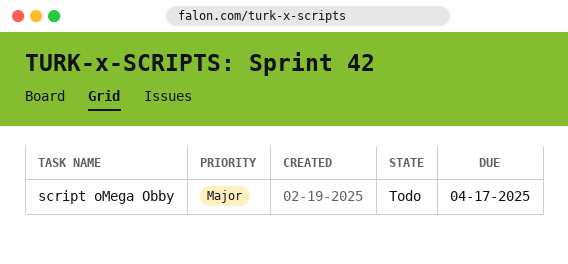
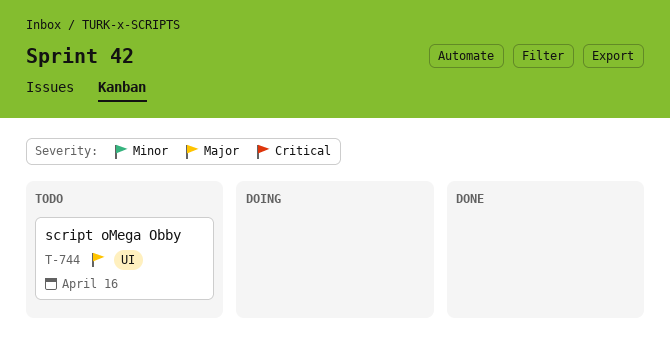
script oMega Obby, due: Apr 17 -> Apr 16

